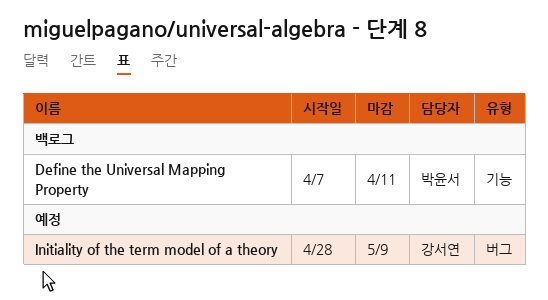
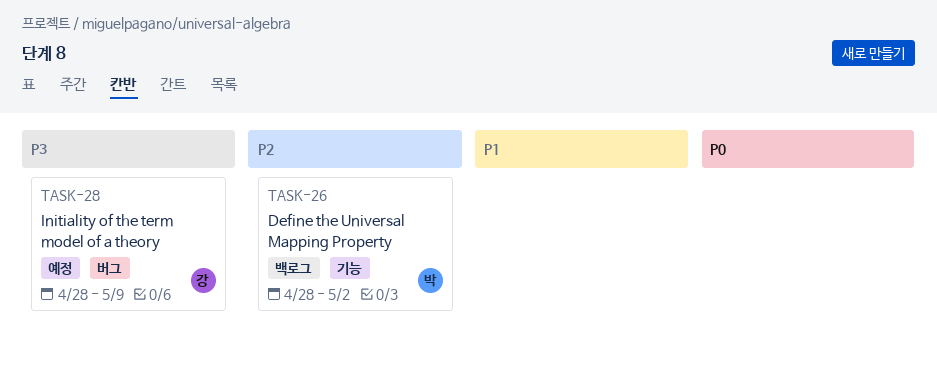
Define the Universal Mapping Property, start: Apr 7 -> Apr 28
Define the Universal Mapping Property, due: Apr 11 -> May 2

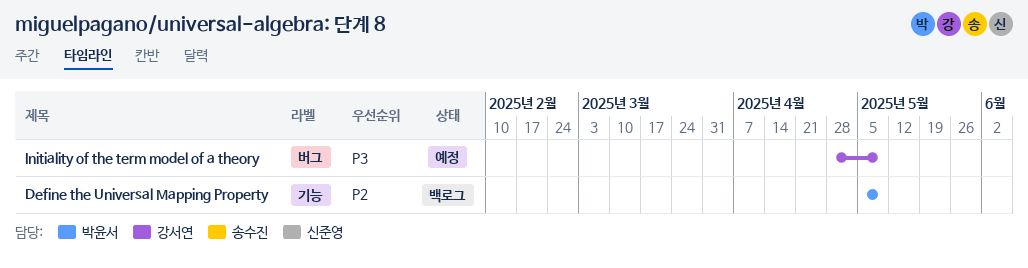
Define the Universal Mapping Property, start: Apr 28 -> May 5
Define the Universal Mapping Property, due: May 2 -> May 9

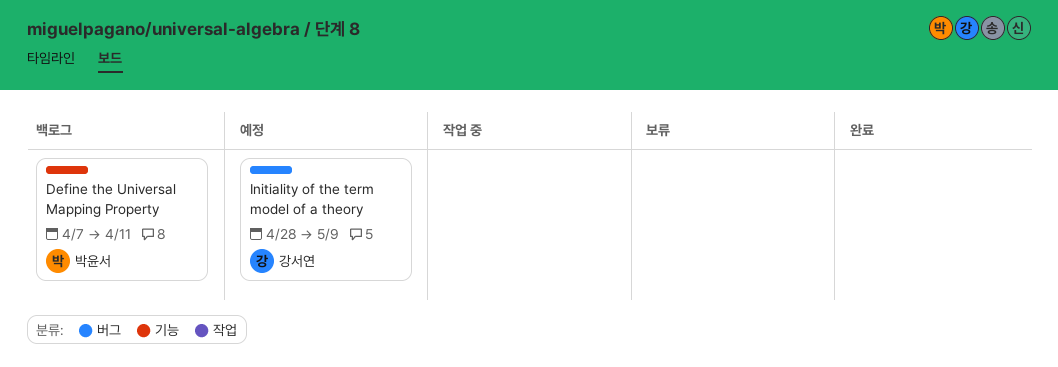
Define the Universal Mapping Property, start: May 5 -> Apr 7
Define the Universal Mapping Property, due: May 9 -> Apr 11

